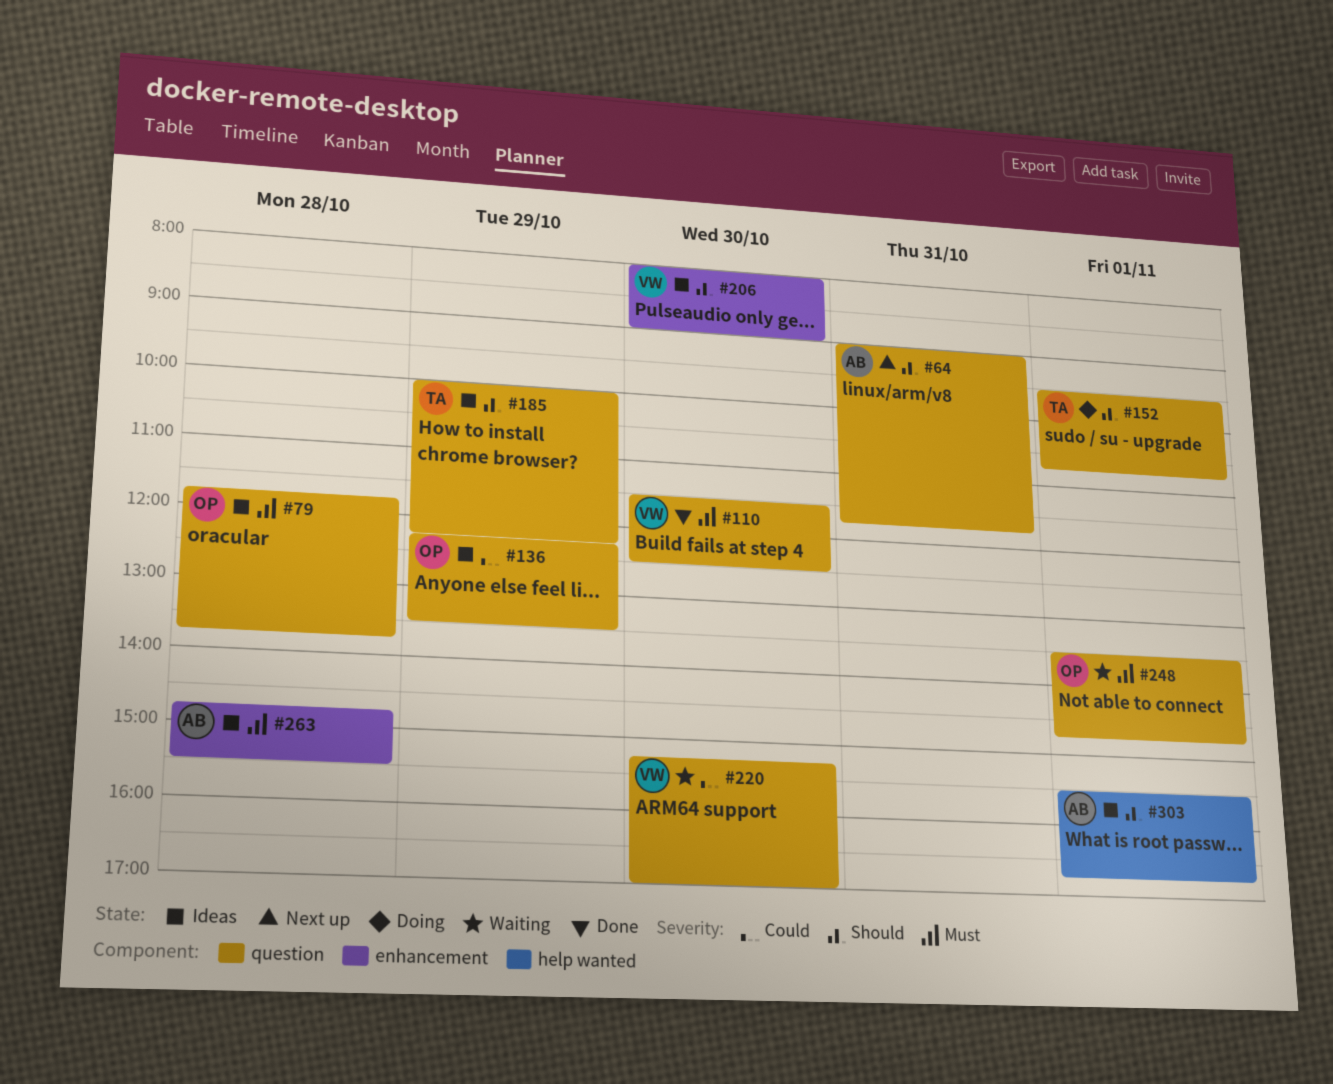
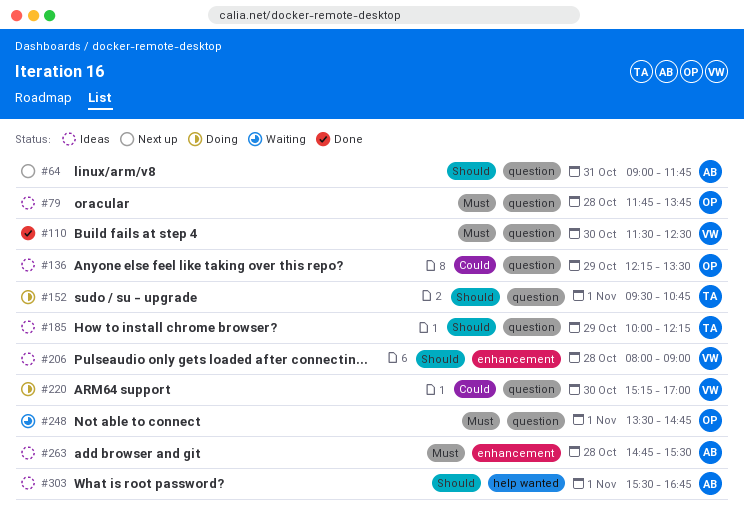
#206, day: Oct 30 -> Oct 28
#220, status: Waiting -> Doing

